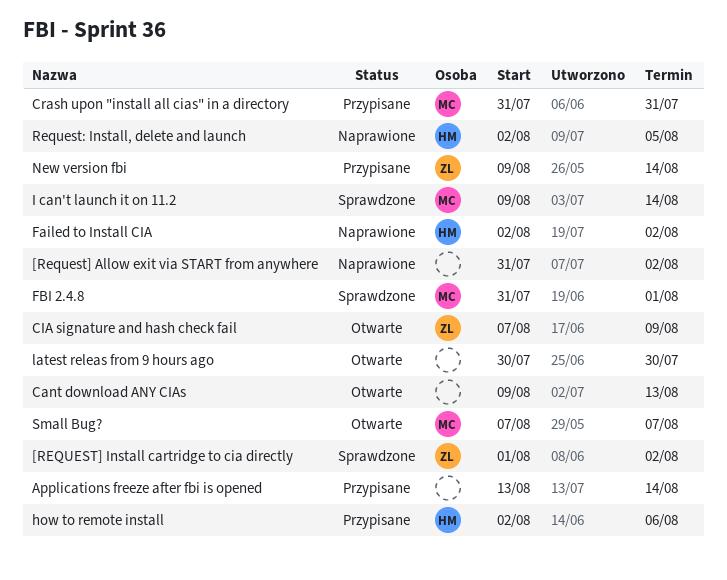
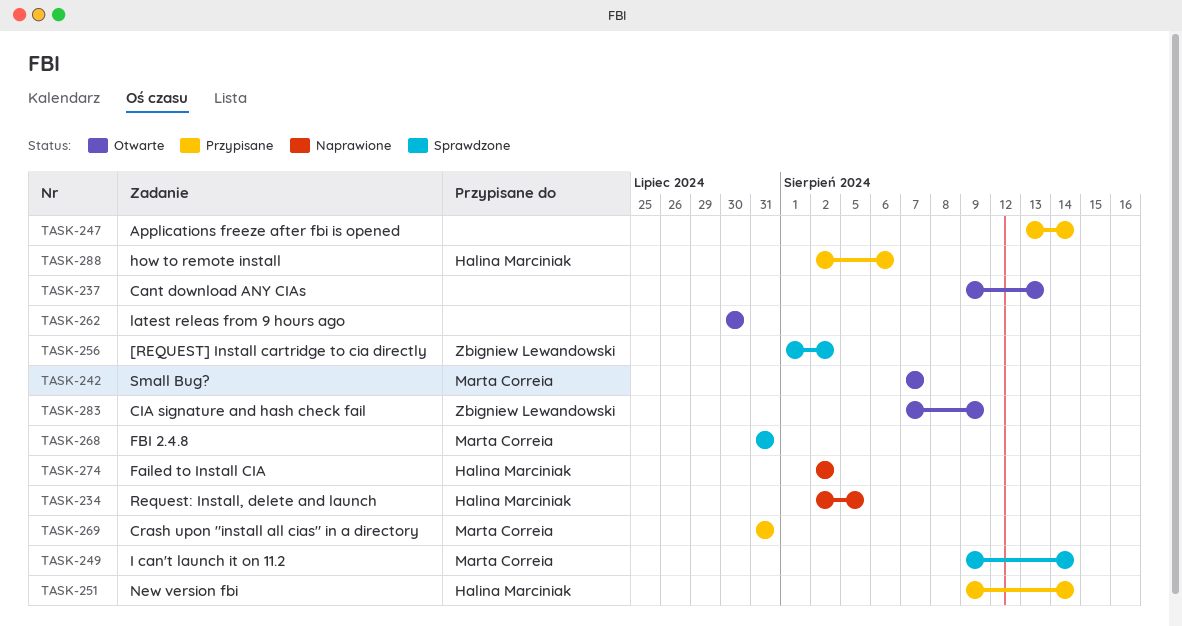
[Request] Allow exit via START from anywhere: present -> none
FBI 2.4.8, due: Aug 1 -> Jul 31
New version fbi, owner: Zbigniew Lewandowski -> Halina Marciniak

